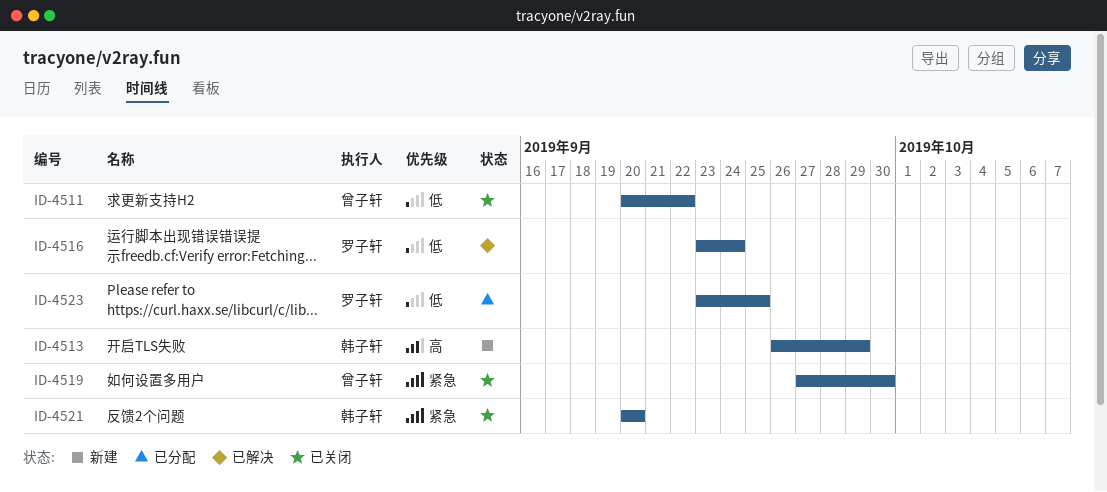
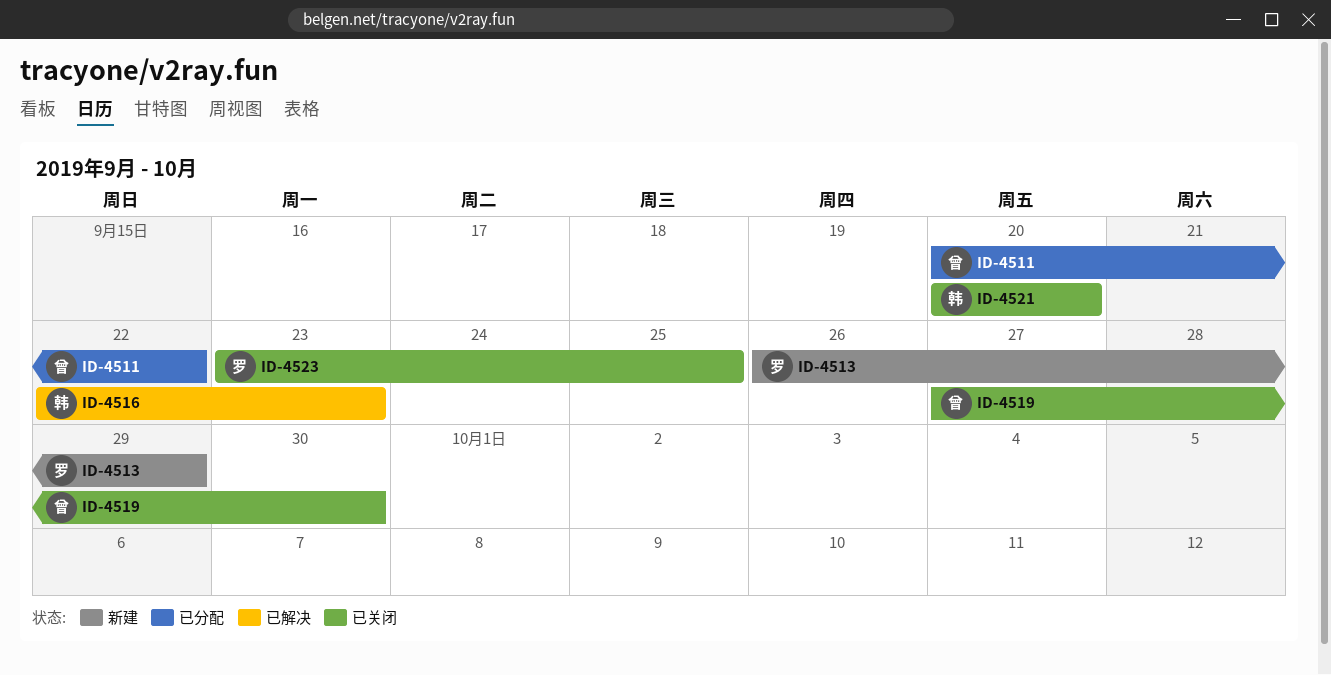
ID-4511, status: 已关闭 -> 已分配
ID-4513, owner: 韩子轩 -> 罗子轩
ID-4516, owner: 罗子轩 -> 韩子轩
ID-4516, start: Sep 23 -> Sep 22
ID-4516, due: Sep 24 -> Sep 23
ID-4523, status: 已分配 -> 已关闭

